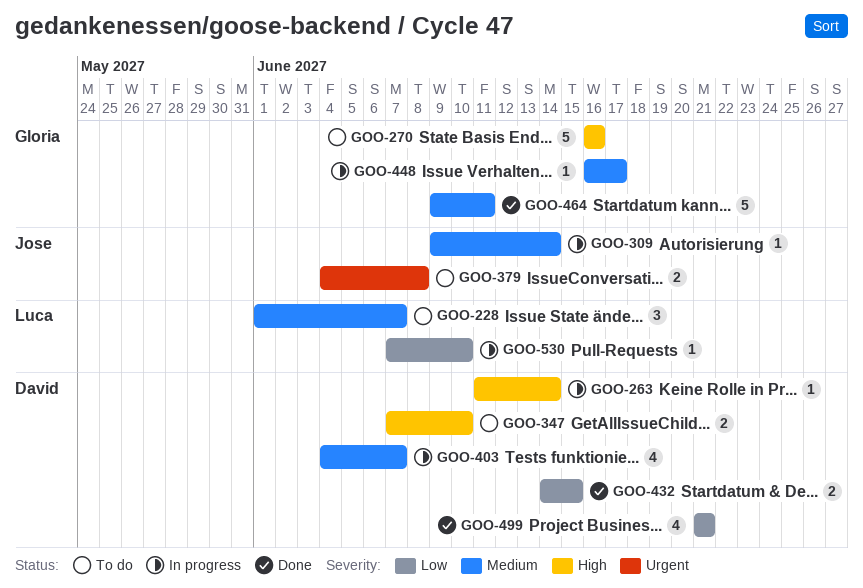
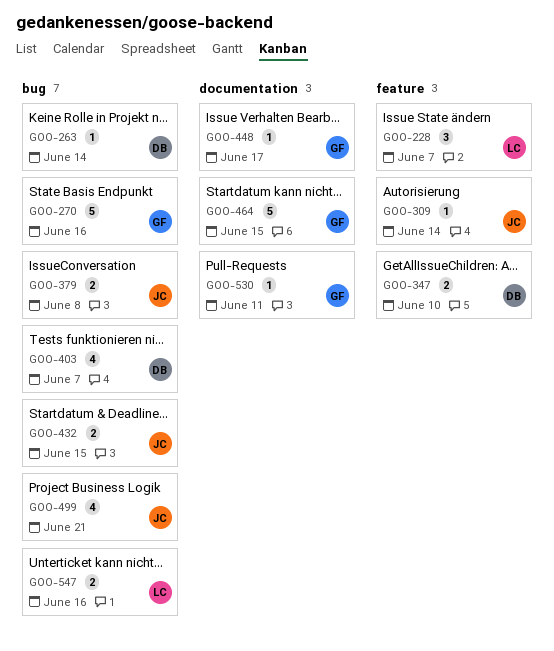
GOO-432, owner: David -> Jose
GOO-464, due: Jun 11 -> Jun 15
GOO-499, owner: David -> Jose
GOO-530, owner: Luca -> Gloria
GOO-530, due: Jun 10 -> Jun 11
GOO-547: none -> present

